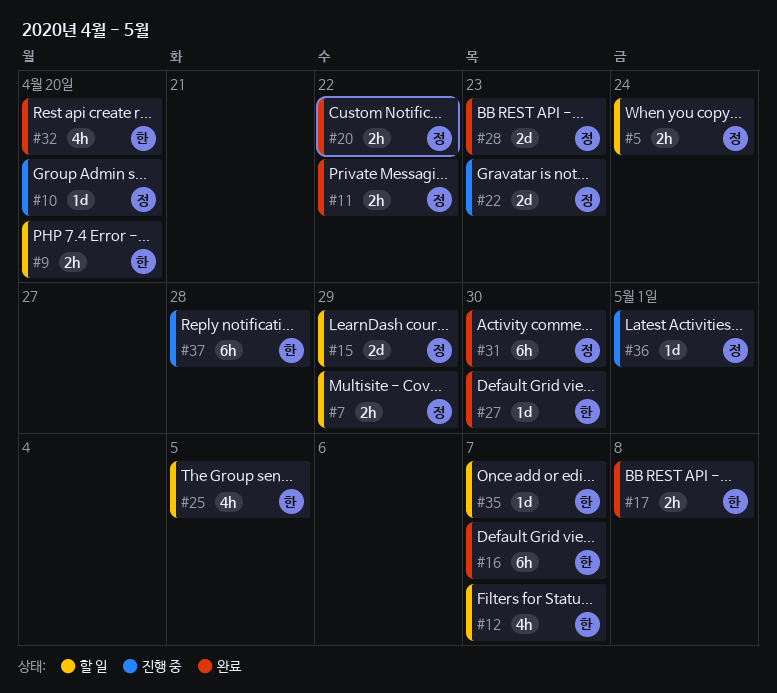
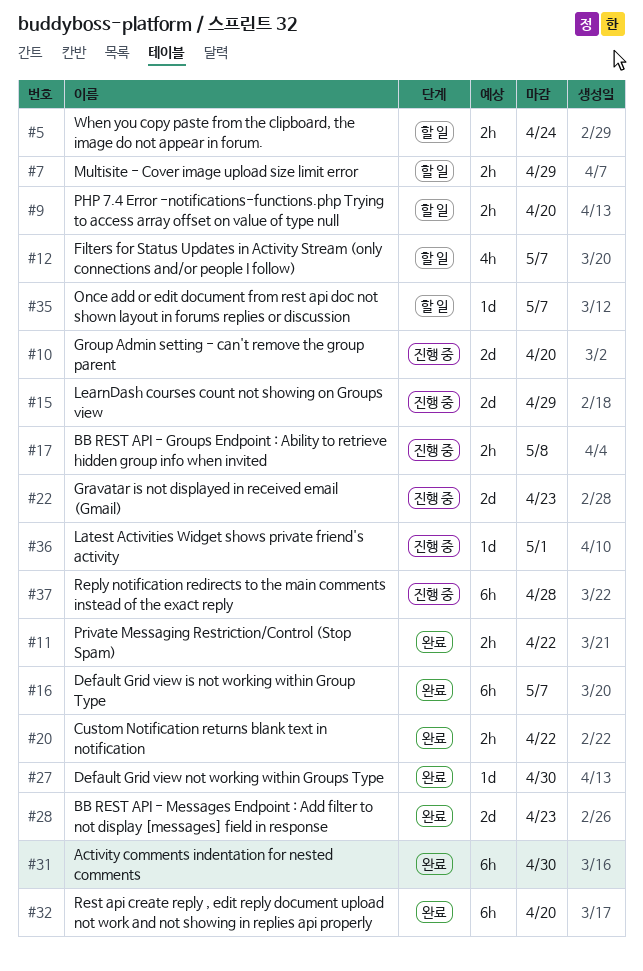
#10, estimate: 1d -> 2d
#15, status: 할 일 -> 진행 중
#17, status: 완료 -> 진행 중
#25: present -> none
#32, estimate: 4h -> 6h

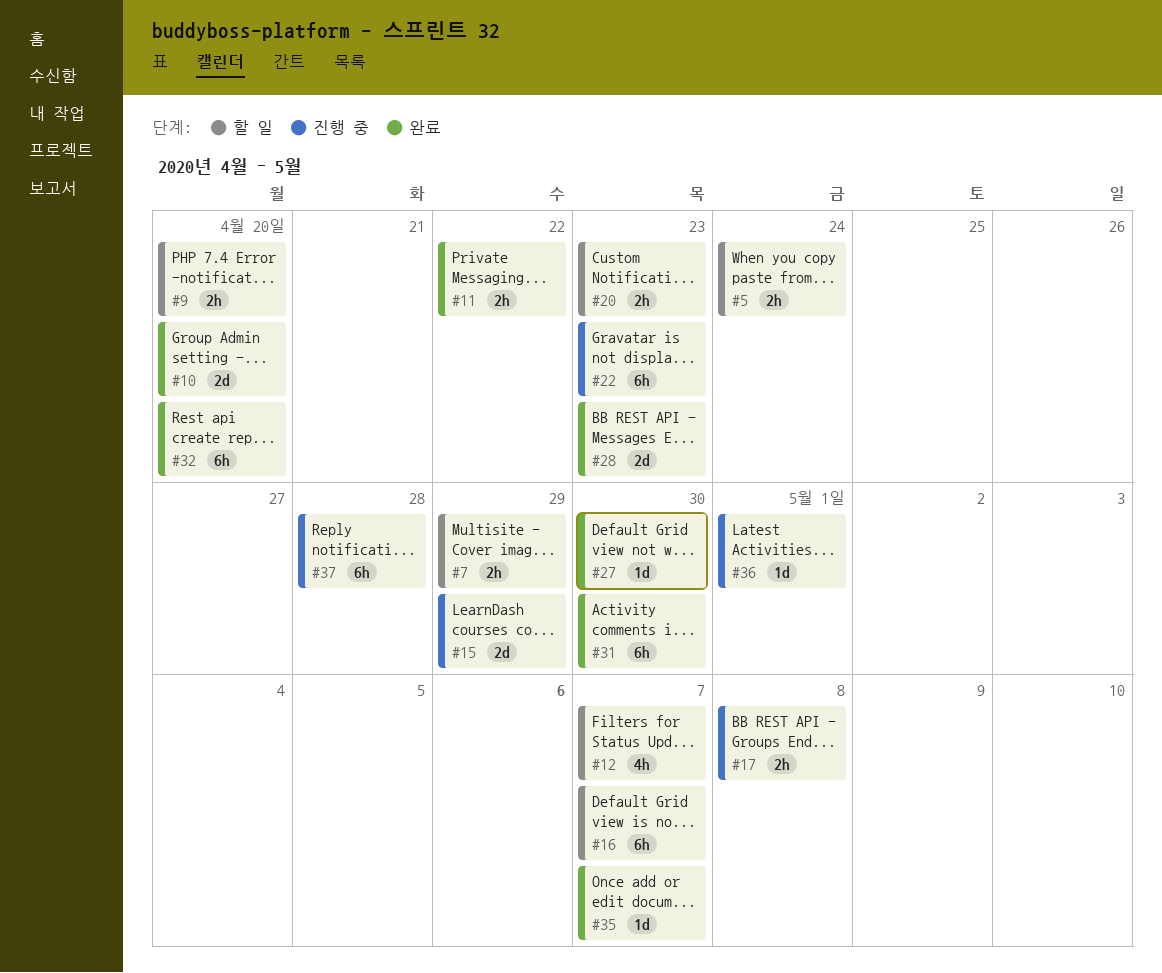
#10, status: 진행 중 -> 완료
#16, status: 완료 -> 할 일
#20, status: 완료 -> 할 일
#20, due: Apr 22 -> Apr 23
#22, estimate: 2d -> 6h
#35, status: 할 일 -> 완료

